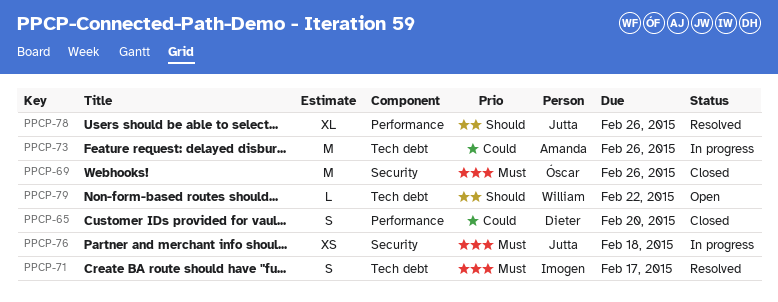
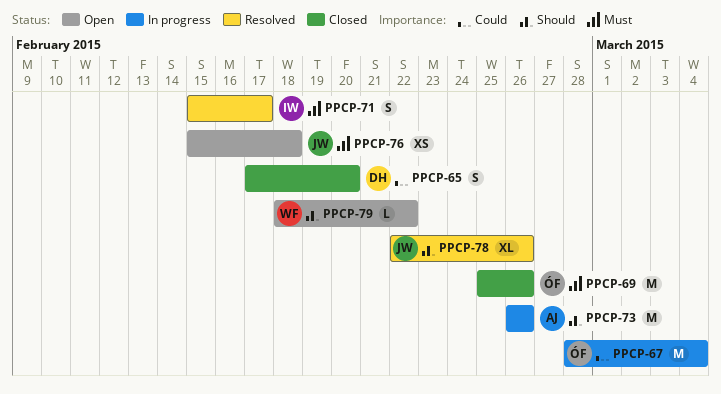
PPCP-67: none -> present
PPCP-73, priority: Could -> Should
PPCP-76, status: In progress -> Open

